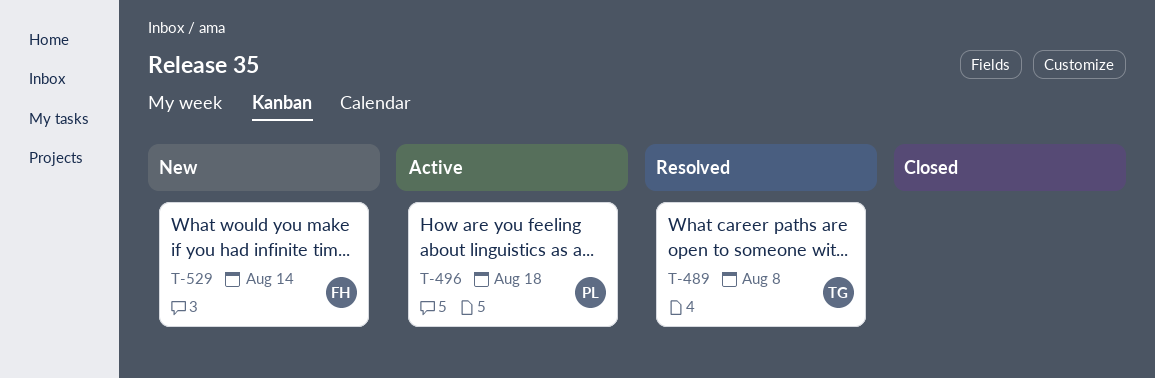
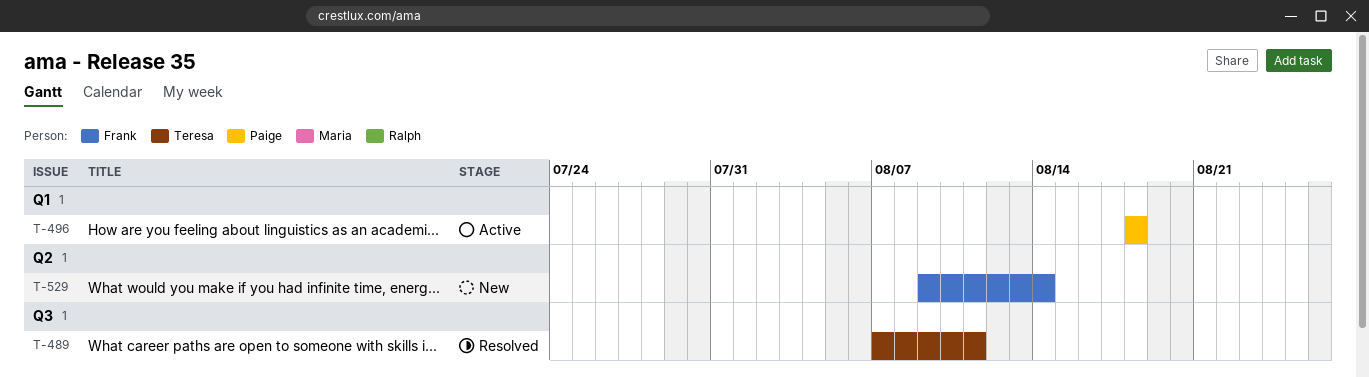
T-489, due: Aug 8 -> Aug 11

